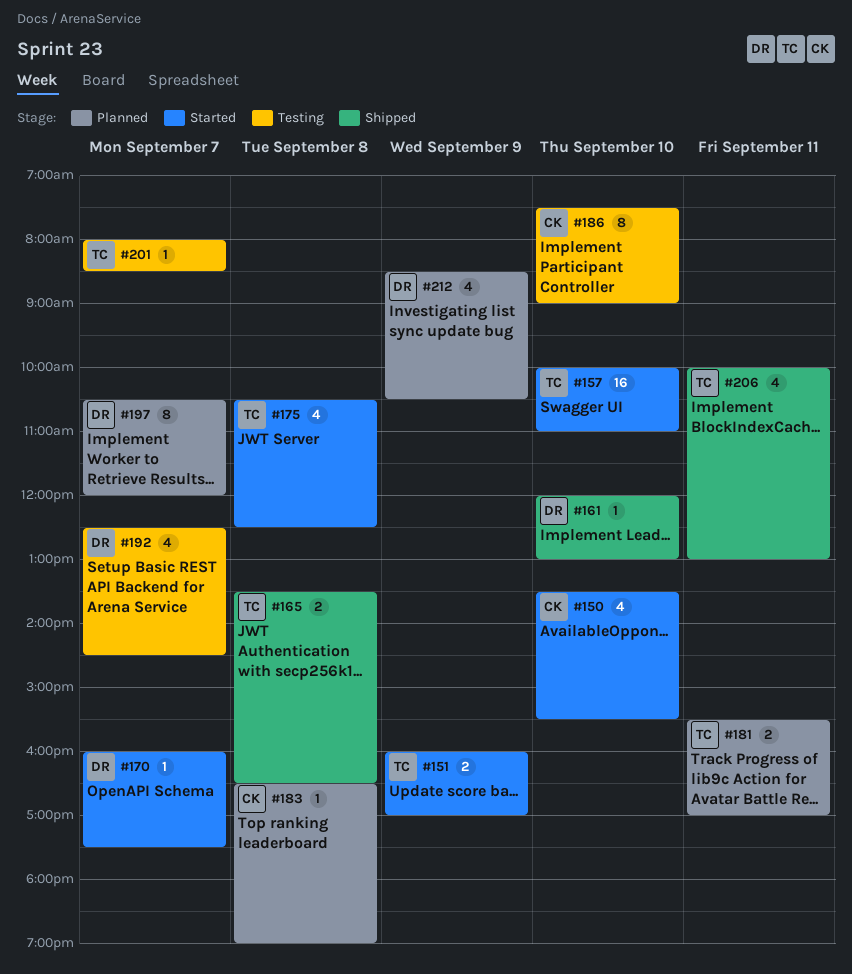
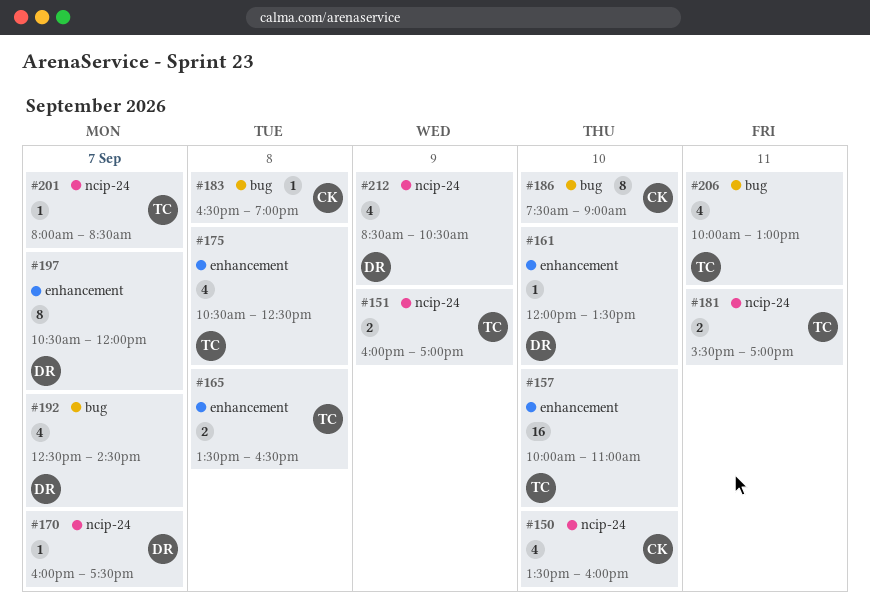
#150, ends: 15:30 -> 16:00
#161, ends: 13:00 -> 13:30

